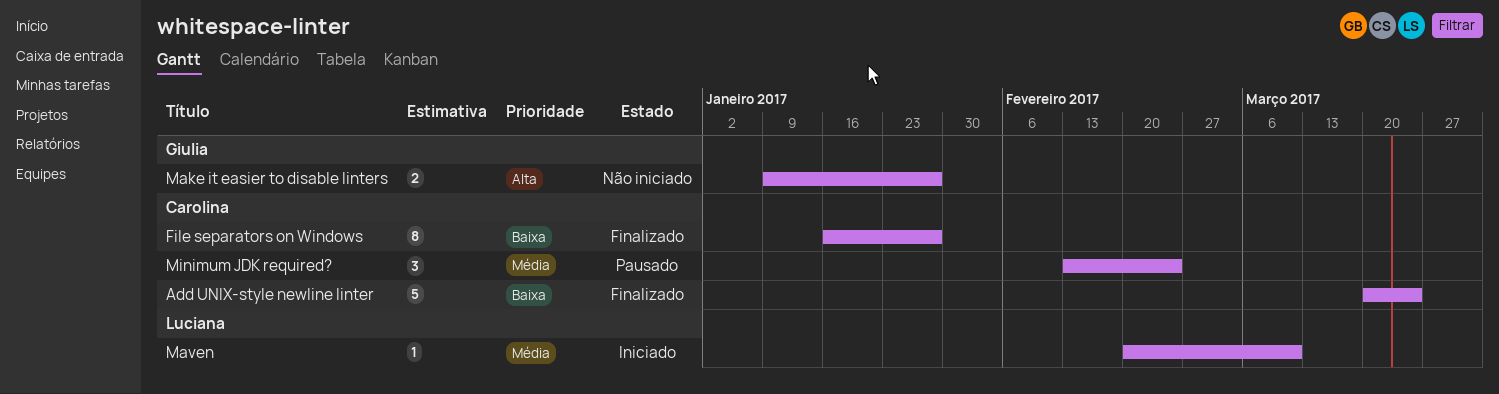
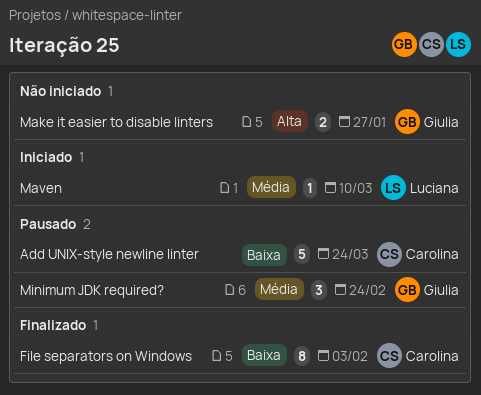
Add UNIX-style newline linter, status: Finalizado -> Pausado
File separators on Windows, due: Jan 27 -> Feb 3
Minimum JDK required?, owner: Carolina -> Giulia

